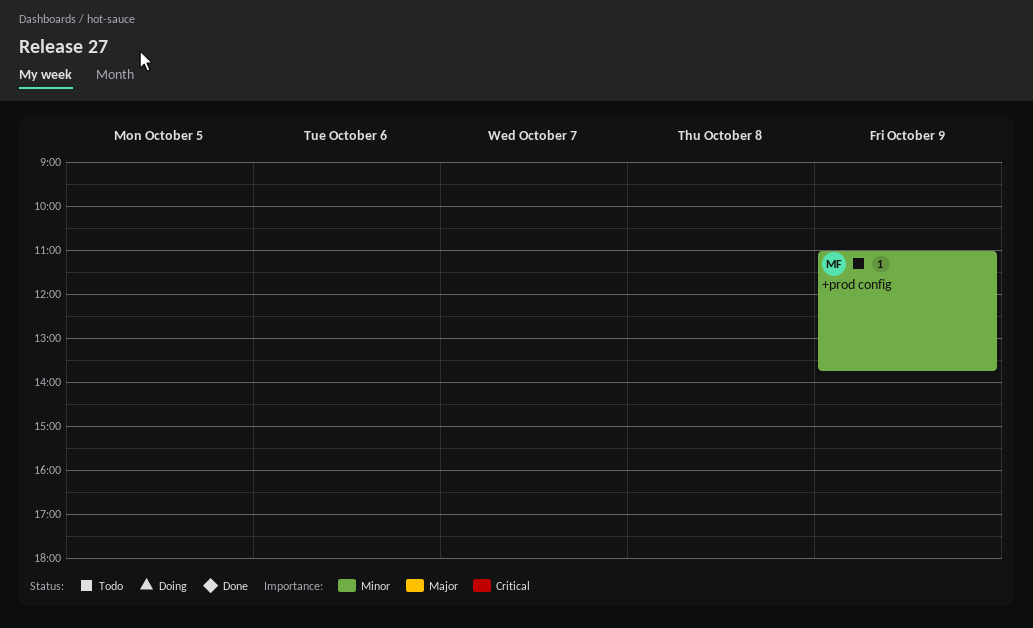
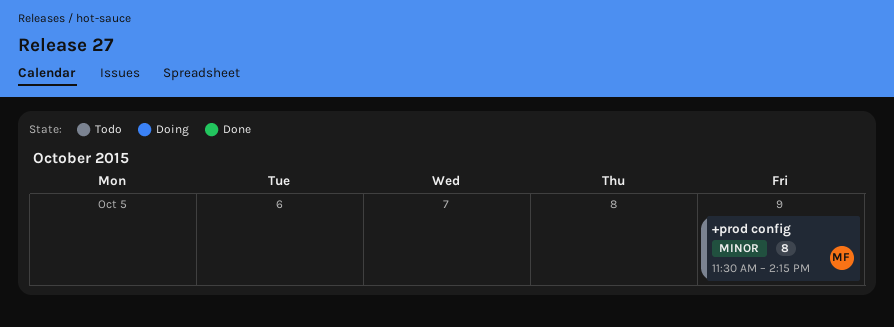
+prod config, estimate: 1 -> 8
+prod config, begins: 11:00 -> 11:30
+prod config, ends: 13:45 -> 14:15

